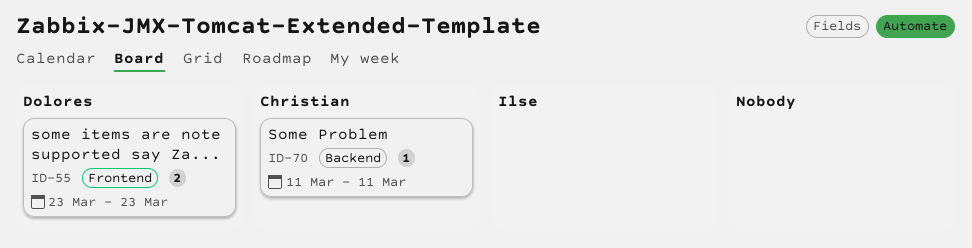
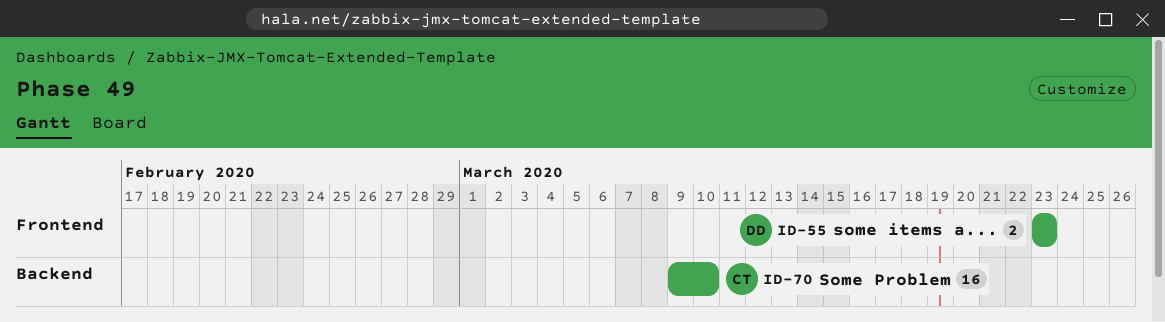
ID-70, estimate: 1 -> 16
ID-70, start: Mar 11 -> Mar 9
ID-70, due: Mar 11 -> Mar 10

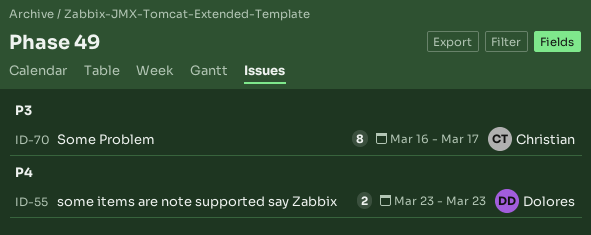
ID-70, estimate: 16 -> 8
ID-70, start: Mar 9 -> Mar 16
ID-70, due: Mar 10 -> Mar 17

